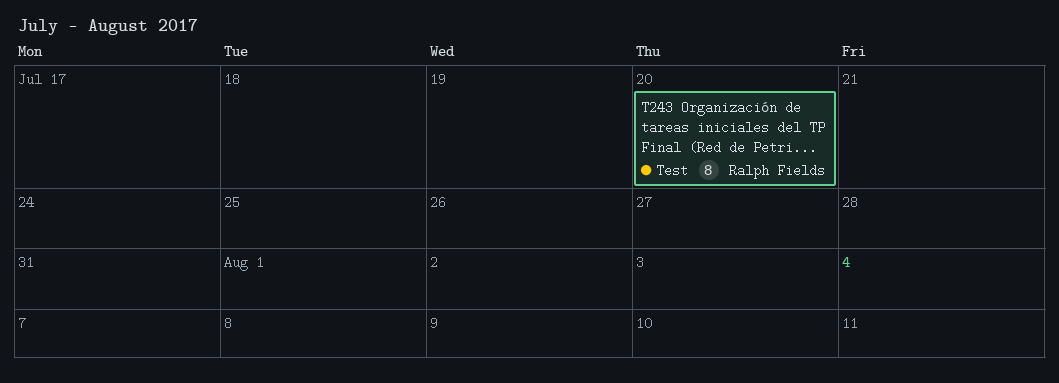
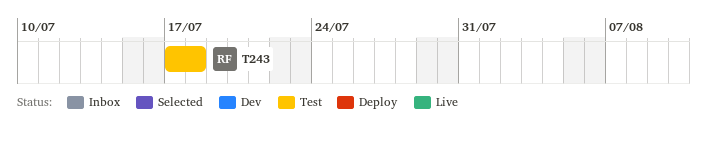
T243, due: Jul 20 -> Jul 18

